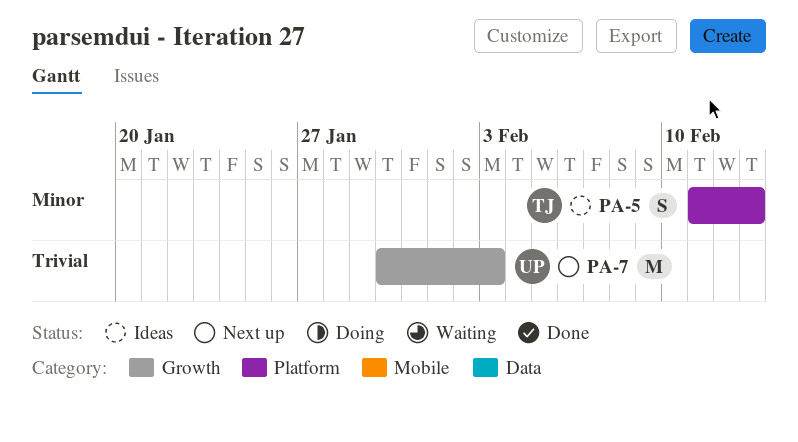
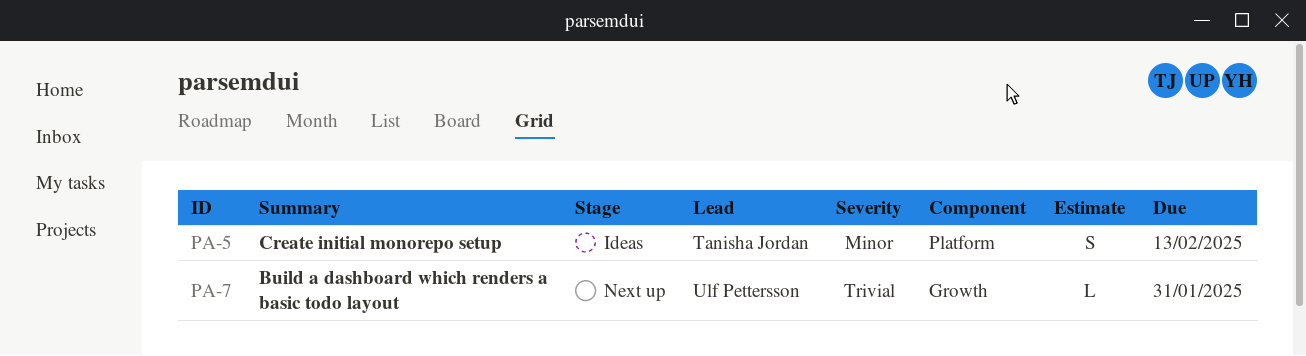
PA-7, estimate: M -> L
PA-7, due: Feb 3 -> Jan 31

